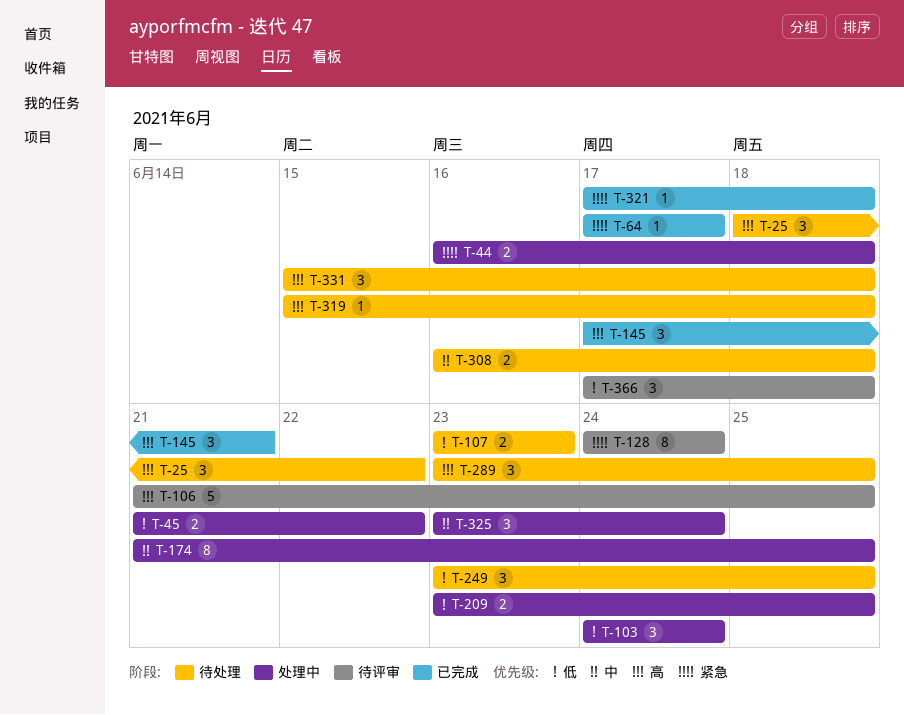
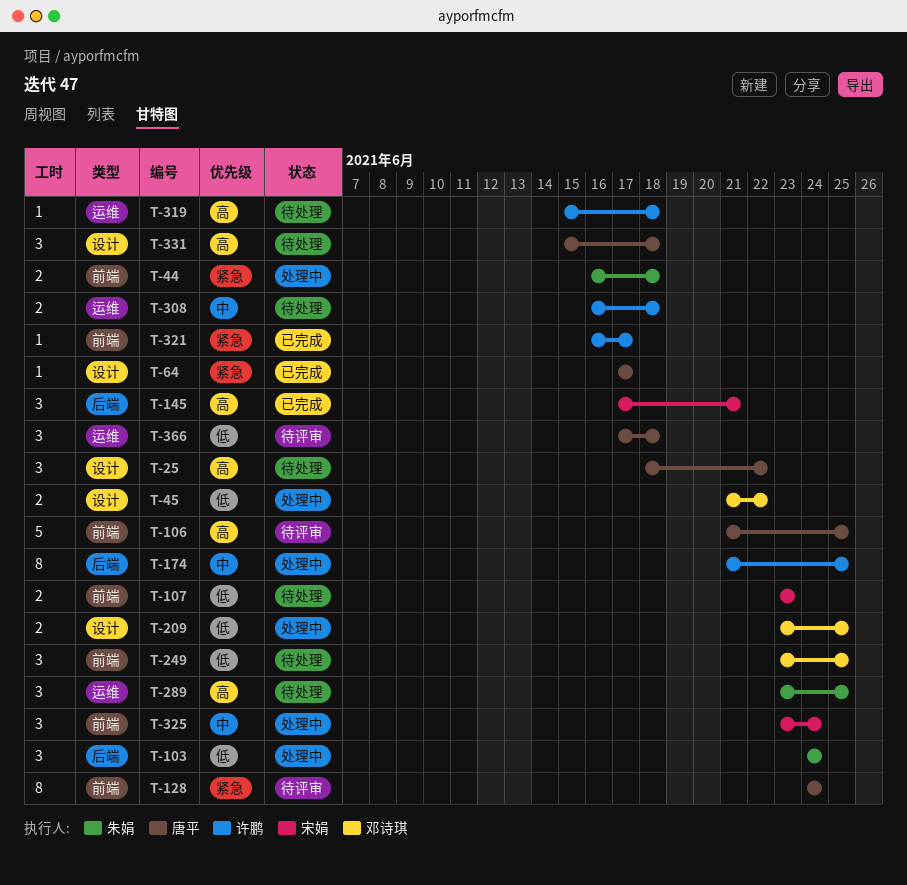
T-321, start: Jun 17 -> Jun 16
T-321, due: Jun 18 -> Jun 17

